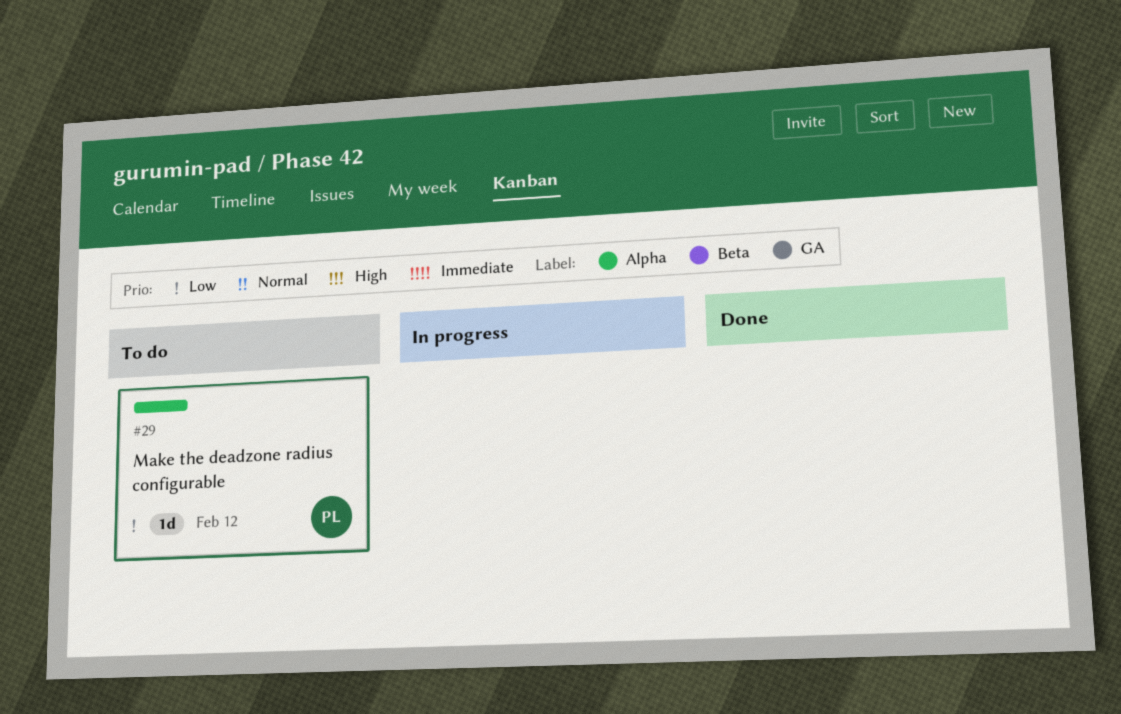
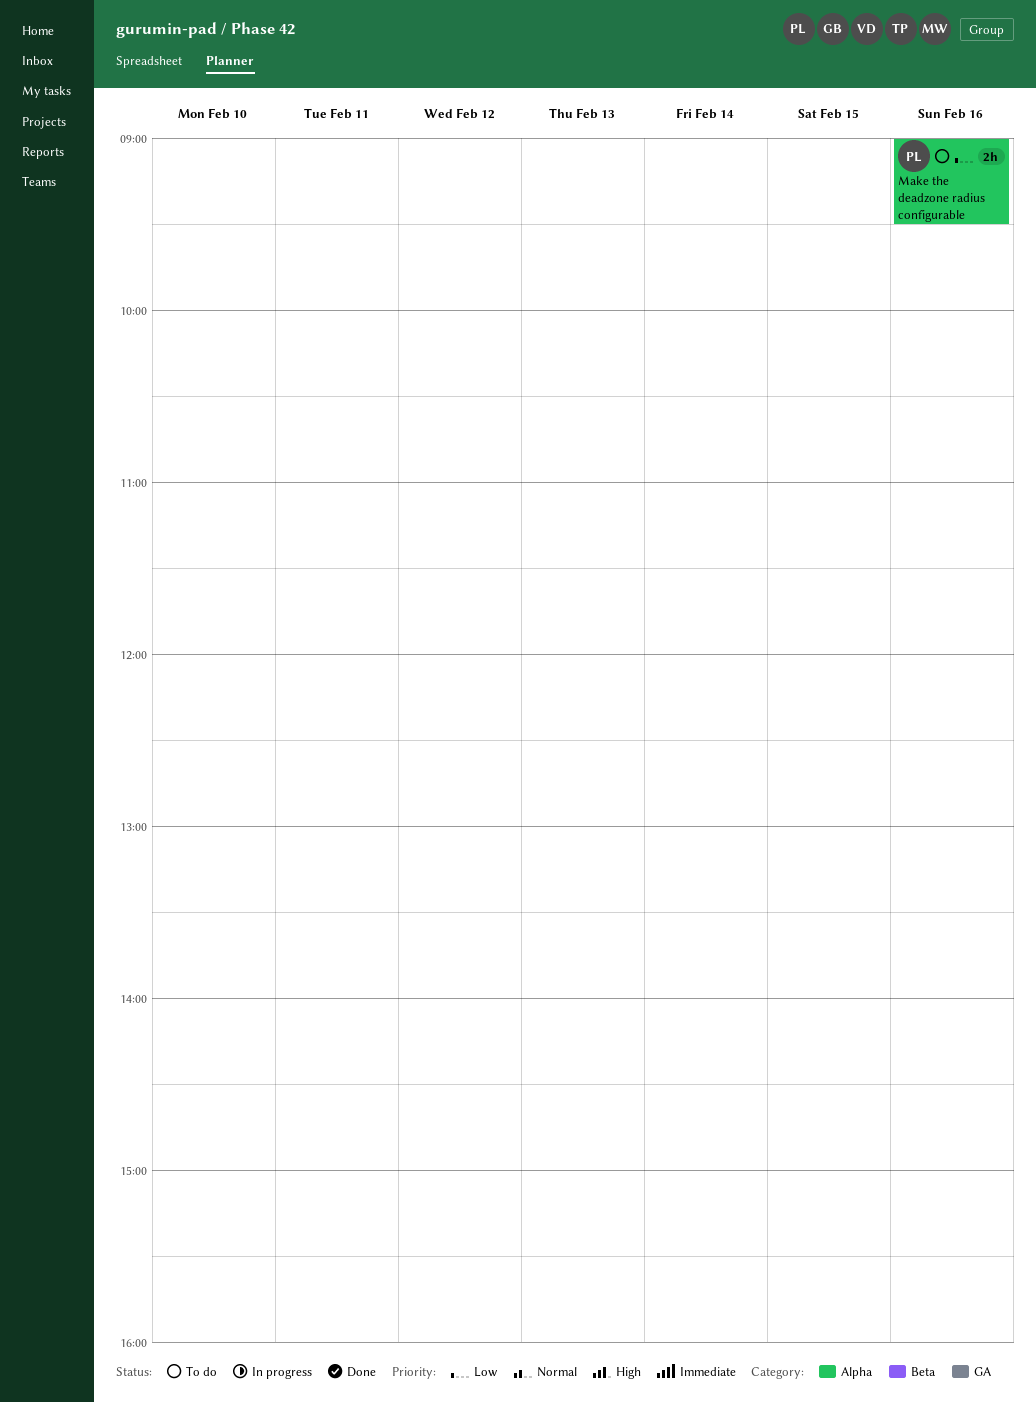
Make the deadzone radius configurable, estimate: 1d -> 2h
Make the deadzone radius configurable, day: Feb 12 -> Feb 16

